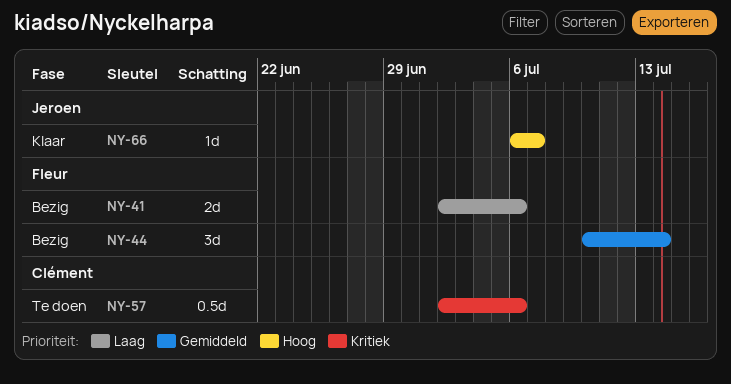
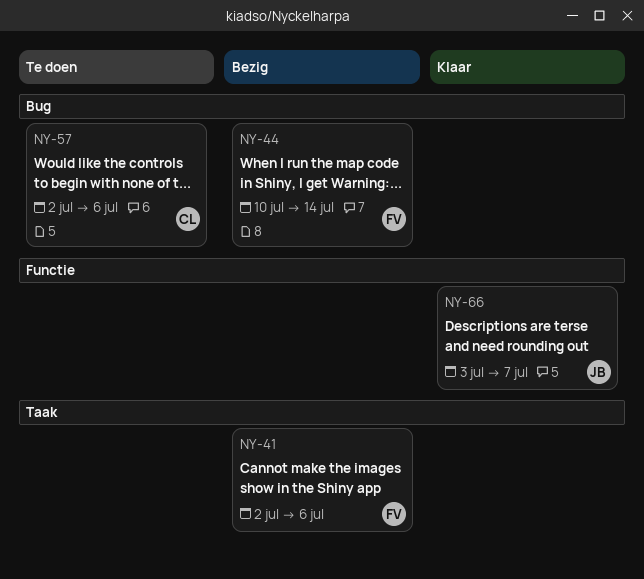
NY-66, start: Jul 6 -> Jul 3

